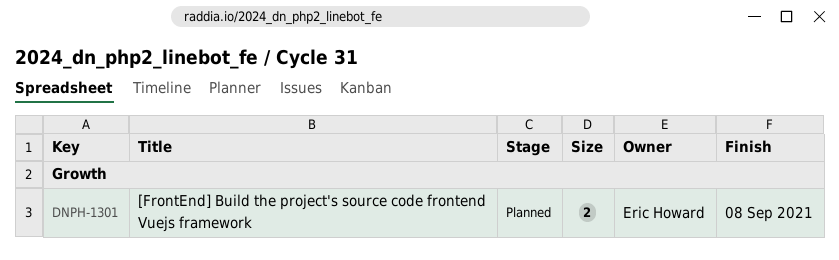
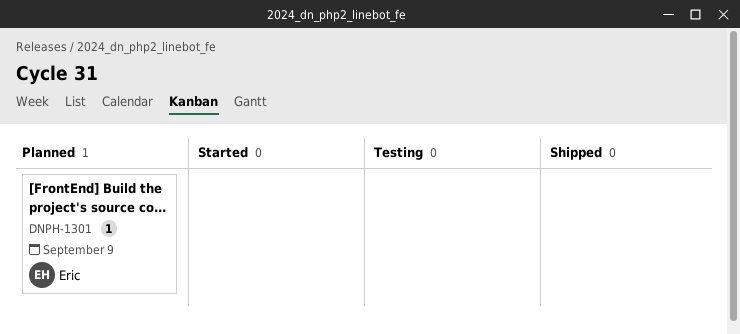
DNPH-1301, estimate: 2 -> 1
DNPH-1301, due: Sep 8 -> Sep 9

